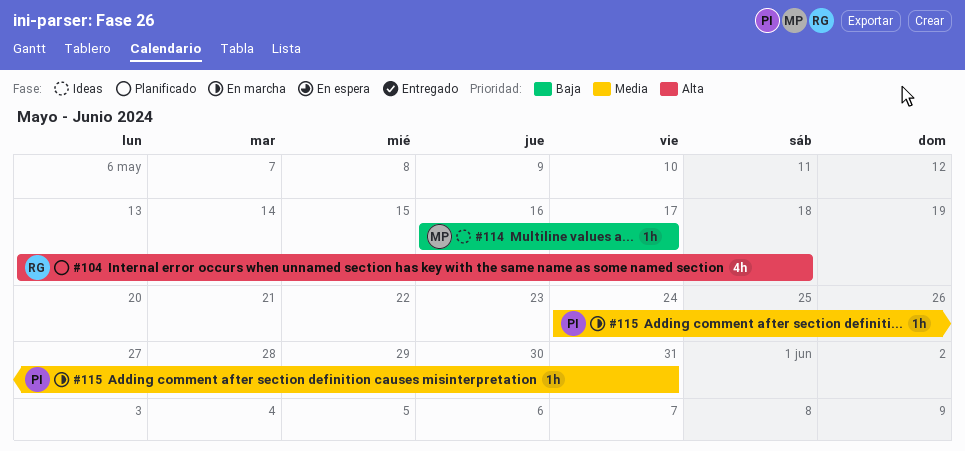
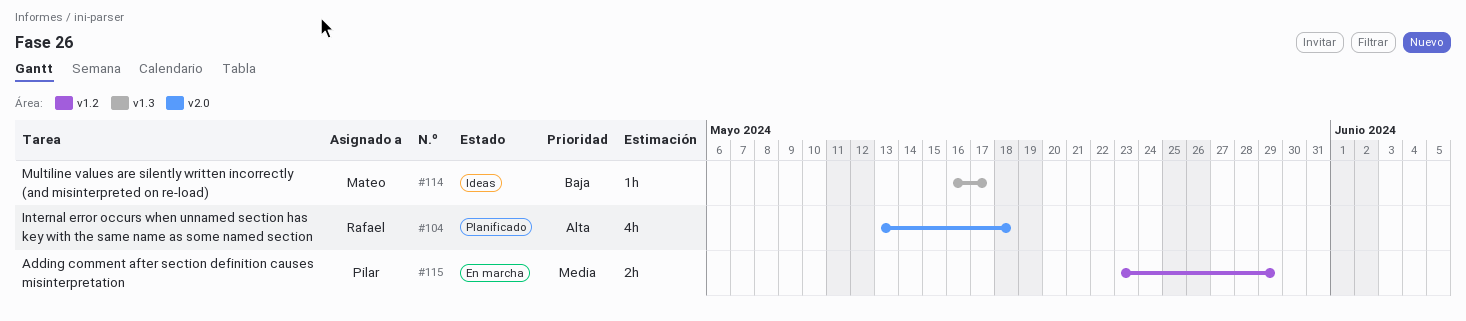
#115, estimate: 1h -> 2h
#115, start: May 24 -> May 23
#115, due: May 31 -> May 29

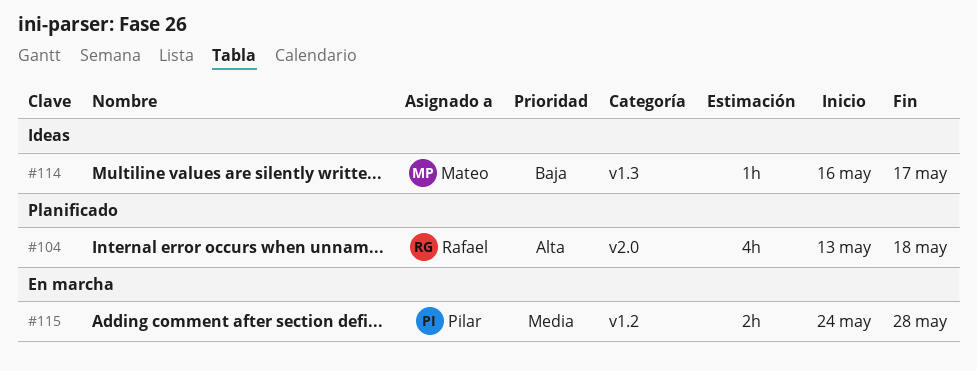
#115, start: May 23 -> May 24
#115, due: May 29 -> May 28

